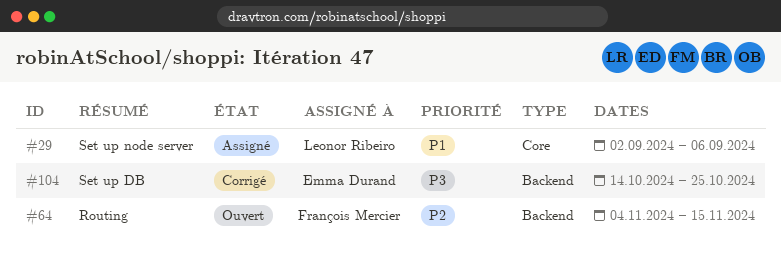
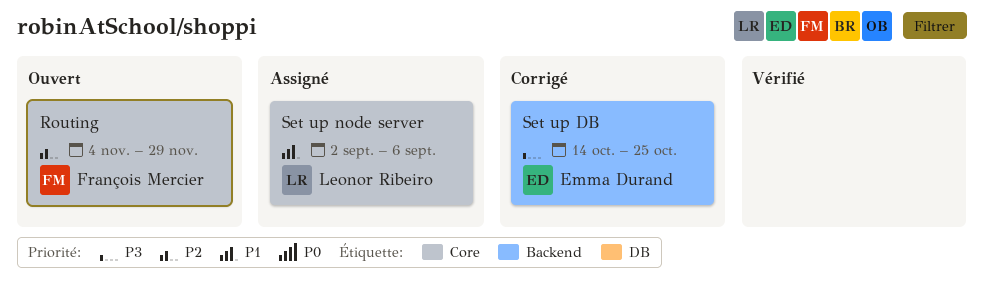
Routing, label: Backend -> Core
Routing, due: Nov 15 -> Nov 29

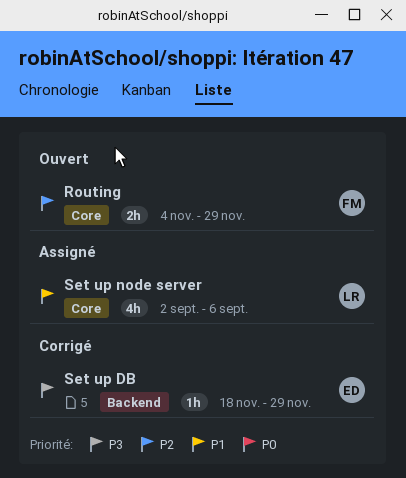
Set up DB, start: Oct 14 -> Nov 18
Set up DB, due: Oct 25 -> Nov 29

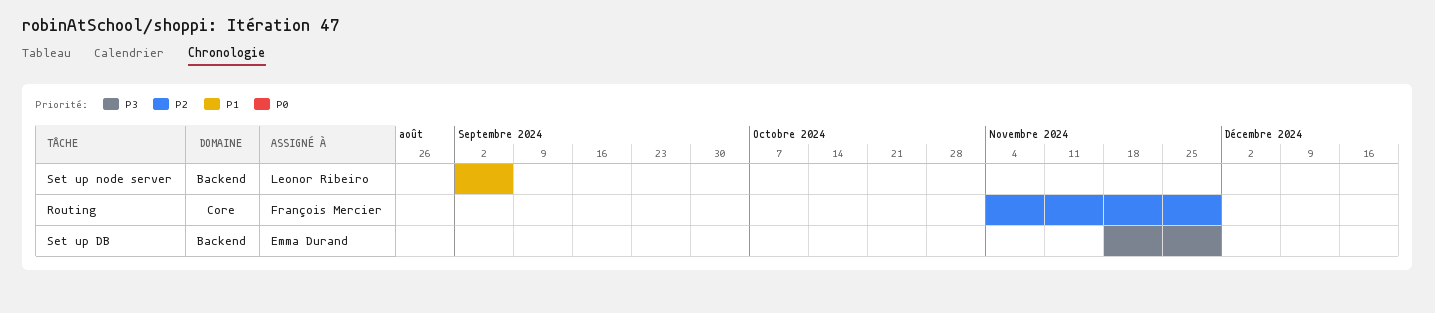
Set up node server, label: Core -> Backend

